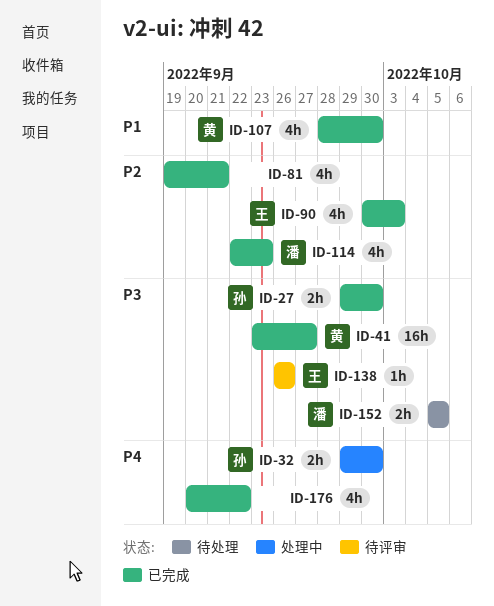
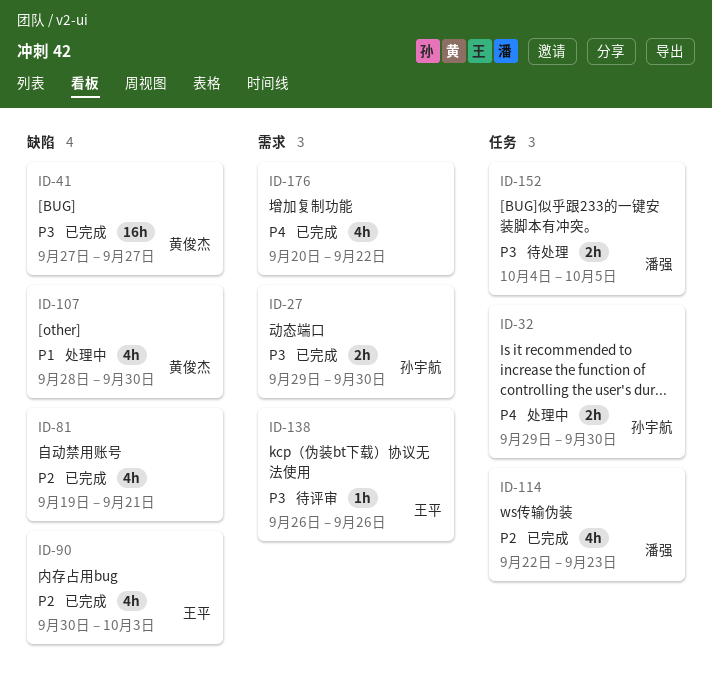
ID-41, start: Sep 23 -> Sep 27
ID-107, status: 已完成 -> 处理中
ID-152, start: Oct 5 -> Oct 4

